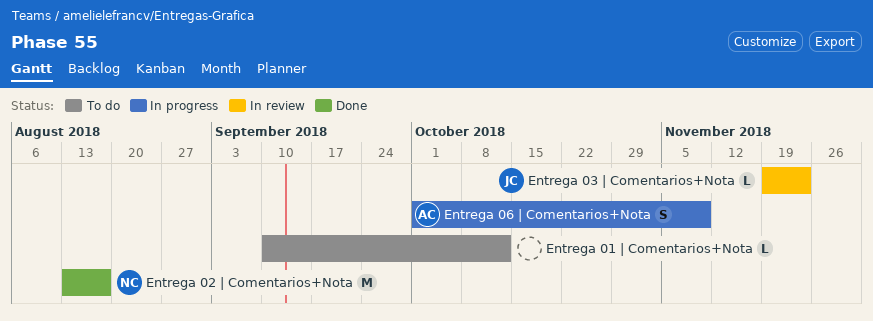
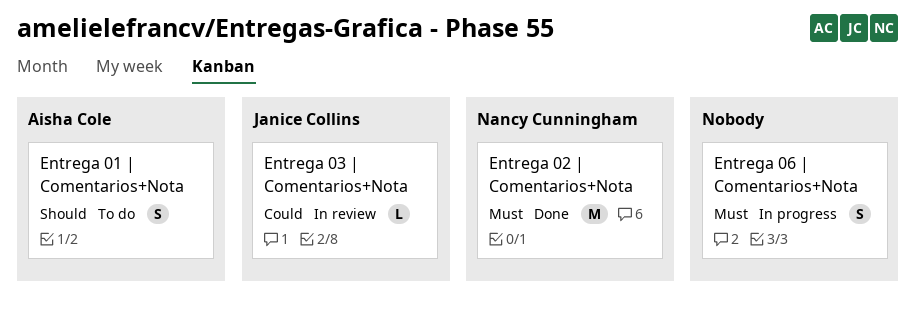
Entrega 01 | Comentarios+Nota, owner: none -> Aisha Cole
Entrega 01 | Comentarios+Nota, estimate: L -> S
Entrega 06 | Comentarios+Nota, owner: Aisha Cole -> none

